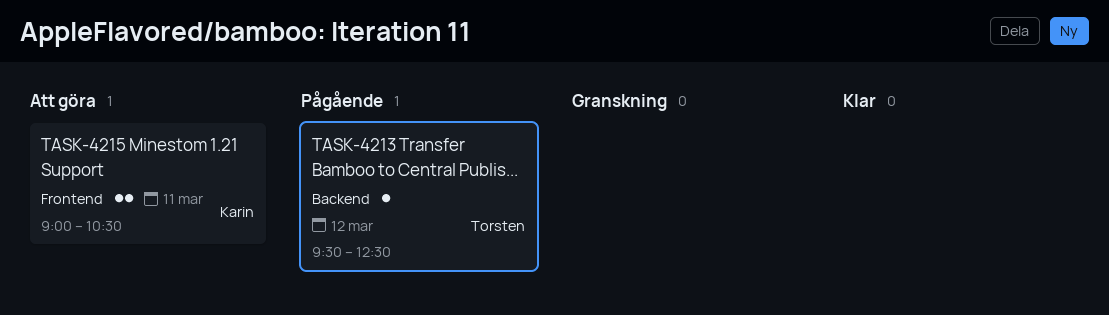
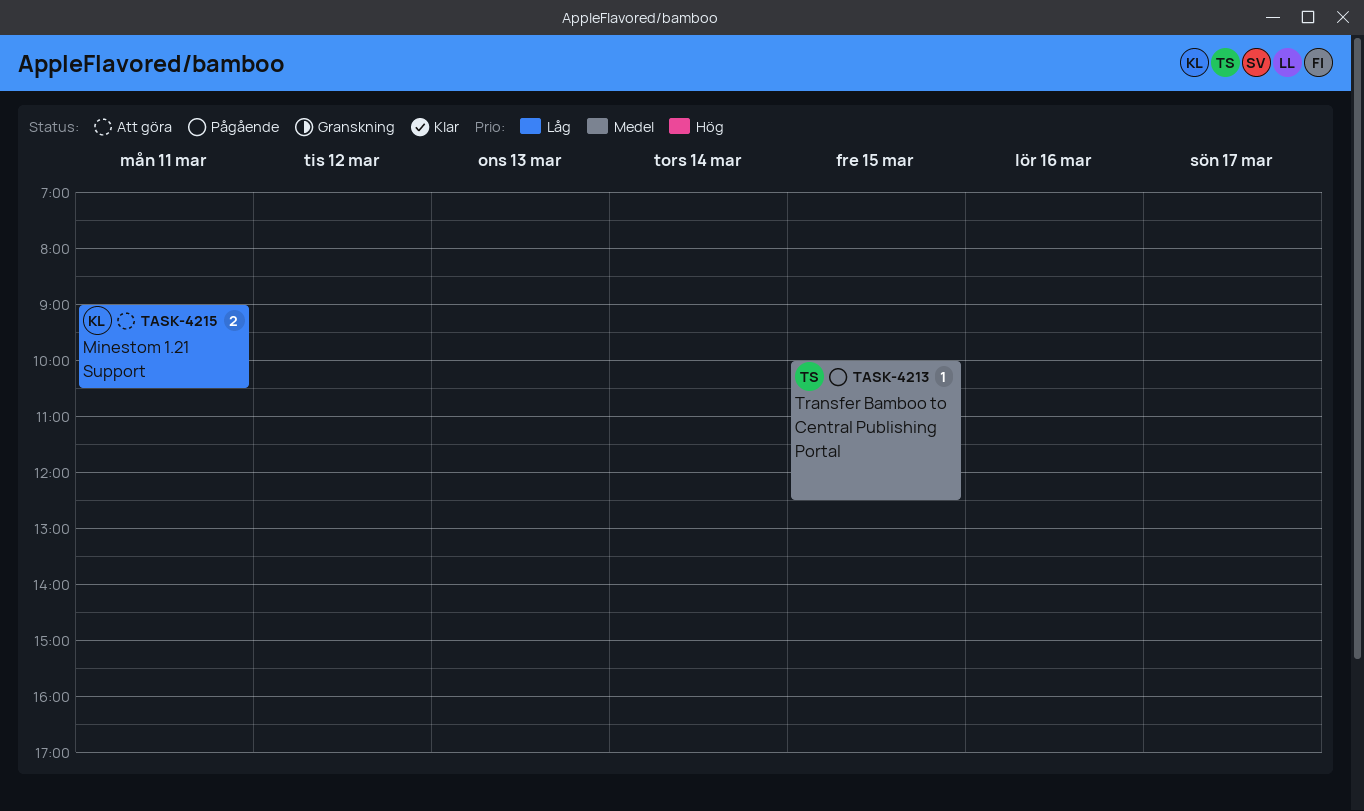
TASK-4213, day: Mar 12 -> Mar 15
TASK-4213, begins: 09:30 -> 10:00

